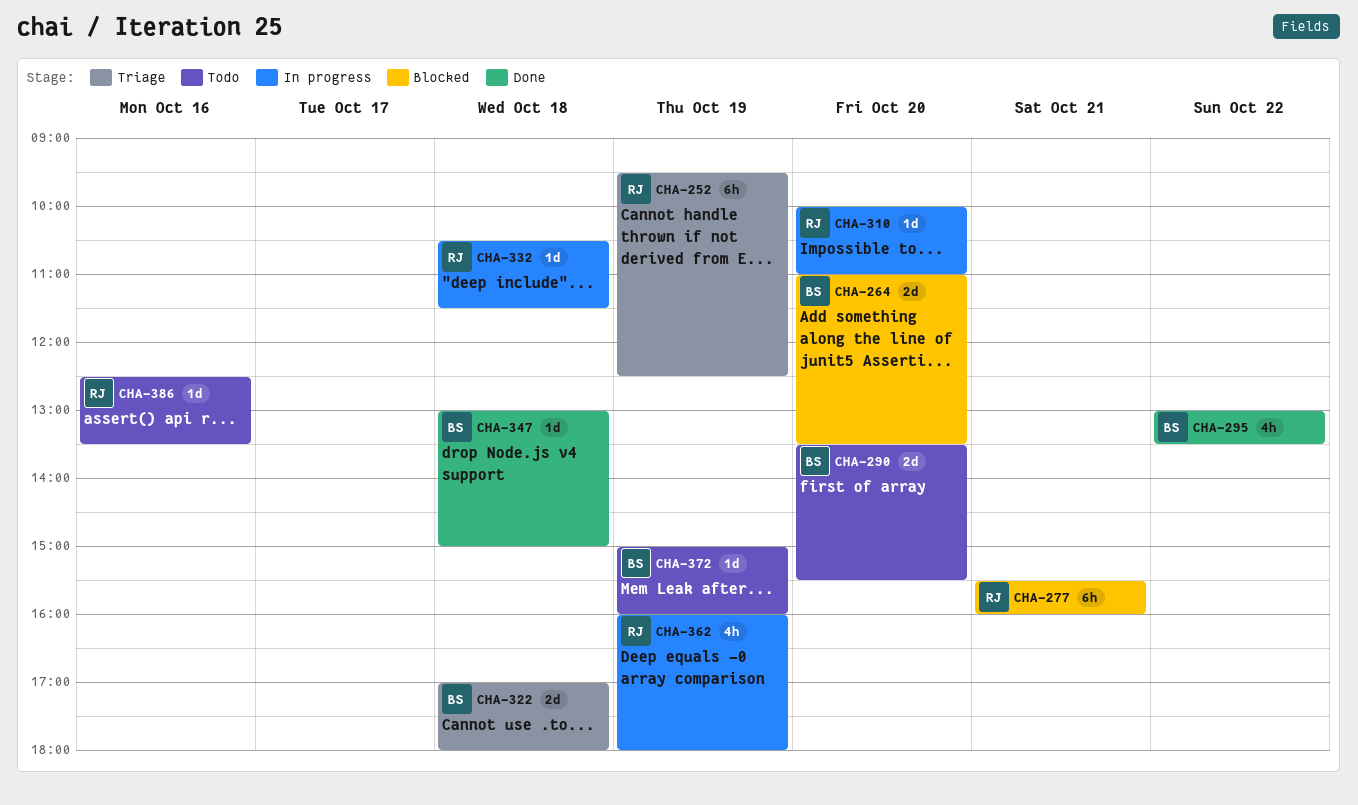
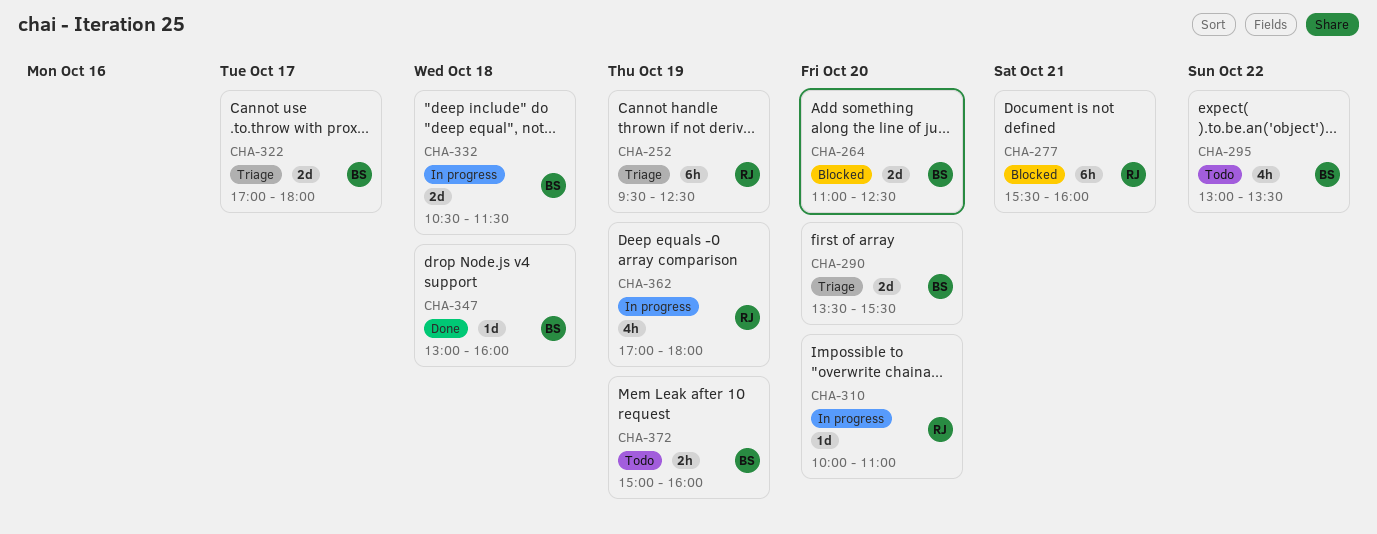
CHA-264, ends: 13:30 -> 12:30
CHA-290, status: Todo -> Triage
CHA-295, status: Done -> Todo
CHA-322, day: Oct 18 -> Oct 17
CHA-332, owner: RJ -> BS
CHA-332, estimate: 1d -> 2d
CHA-347, ends: 15:00 -> 16:00
CHA-362, begins: 16:00 -> 17:00
CHA-372, estimate: 1d -> 2h
CHA-386: present -> none

